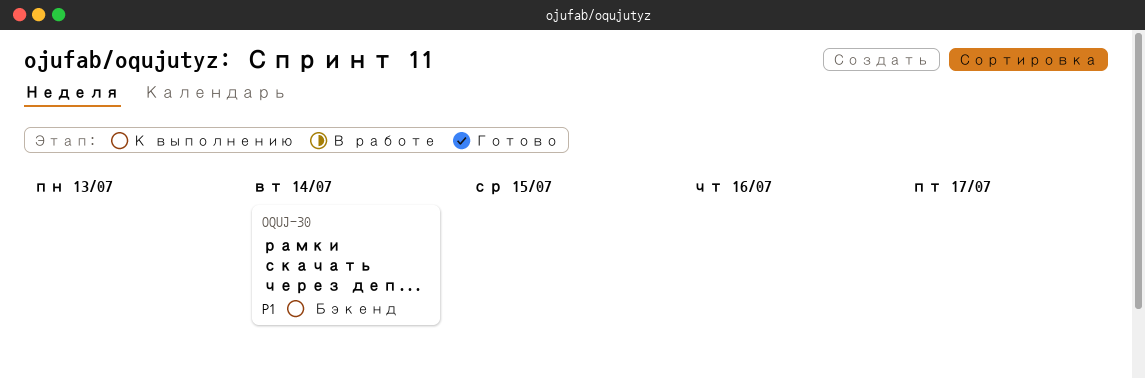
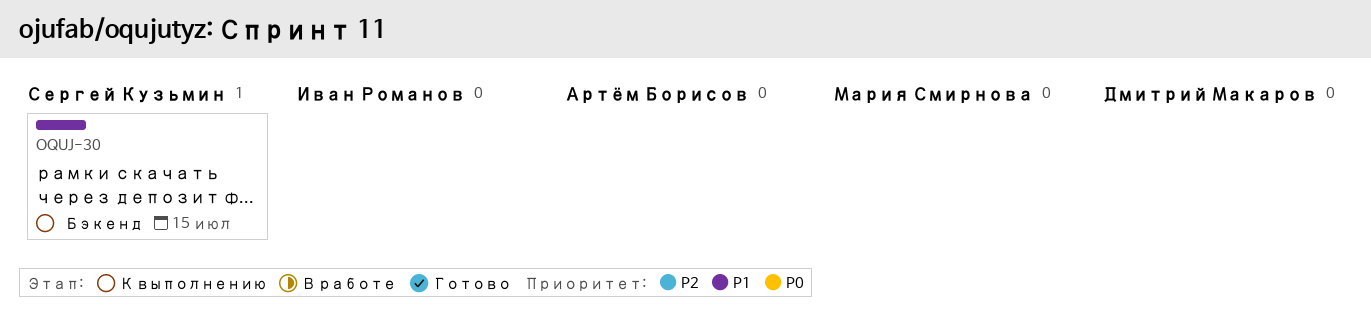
OQUJ-30, due: Jul 14 -> Jul 15

